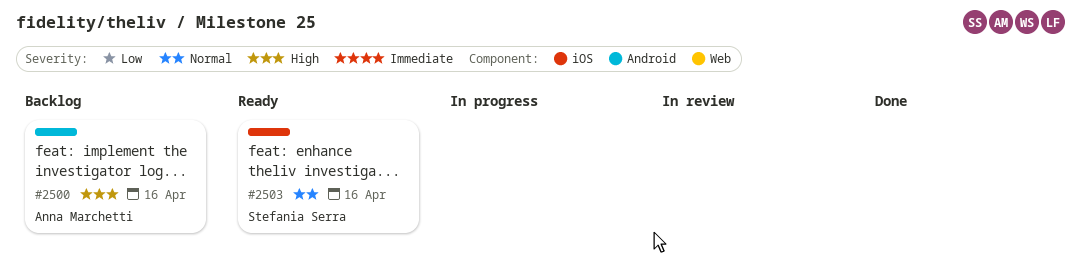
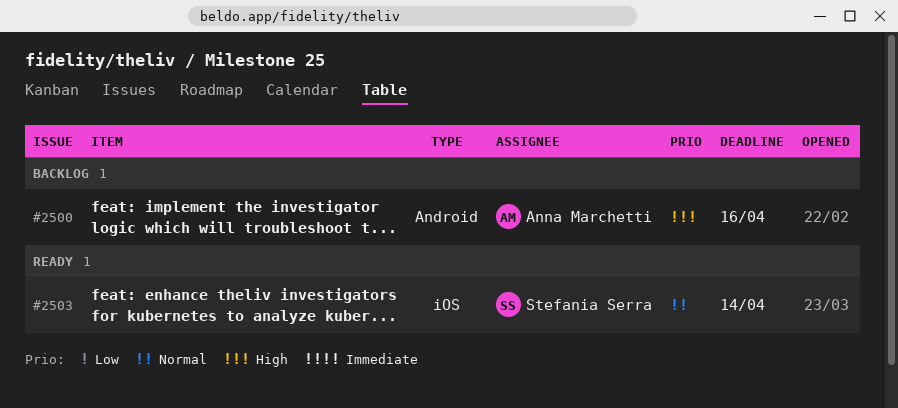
#2503, due: Apr 16 -> Apr 14

